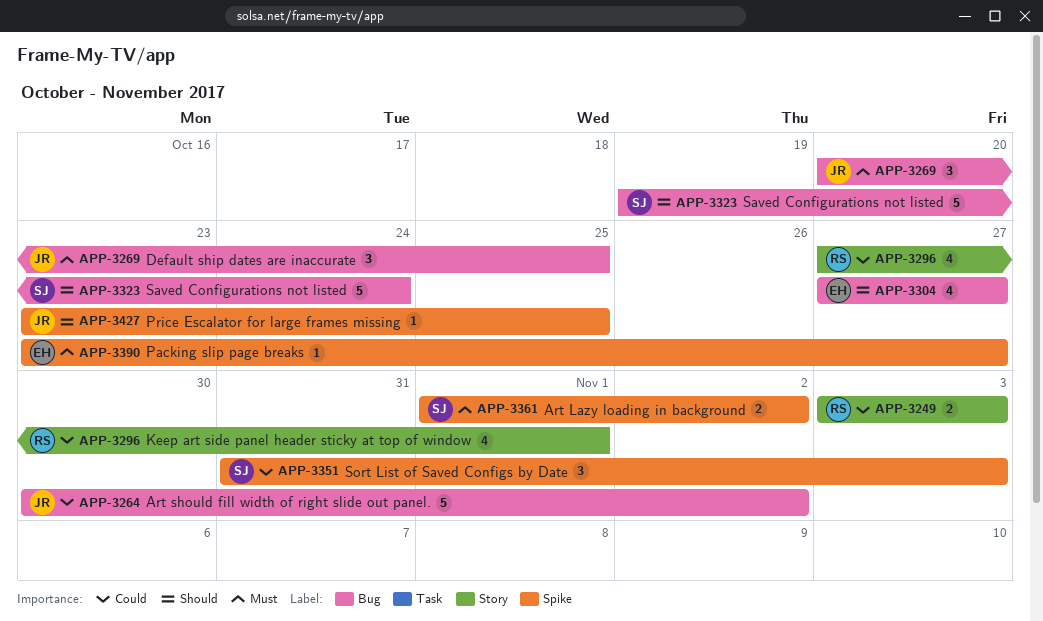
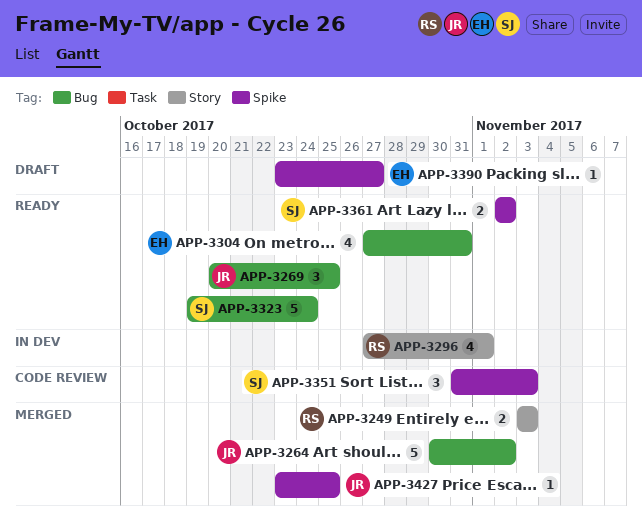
APP-3304, due: Oct 27 -> Oct 31
APP-3361, start: Nov 1 -> Nov 2

